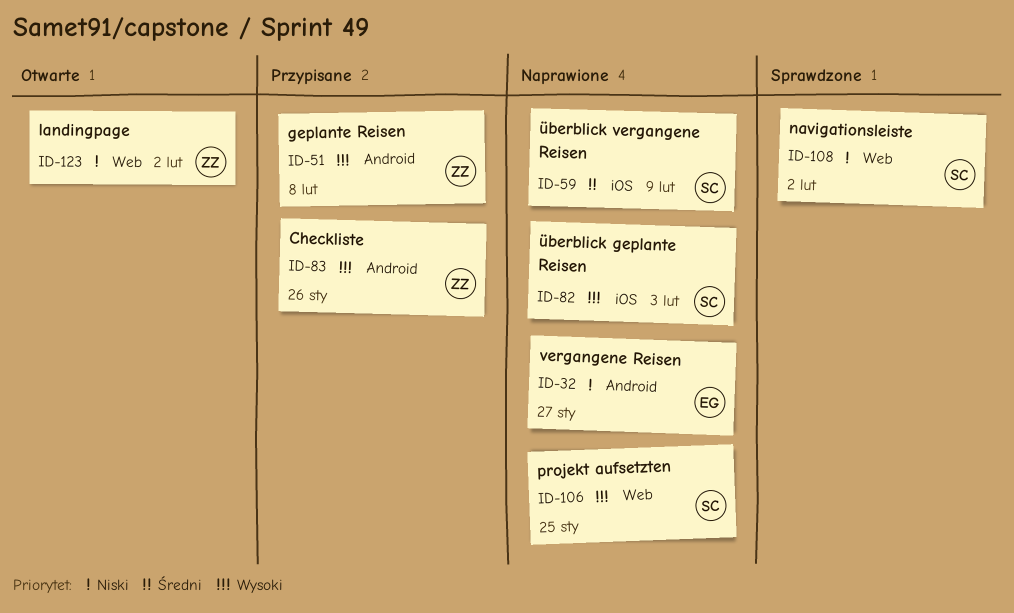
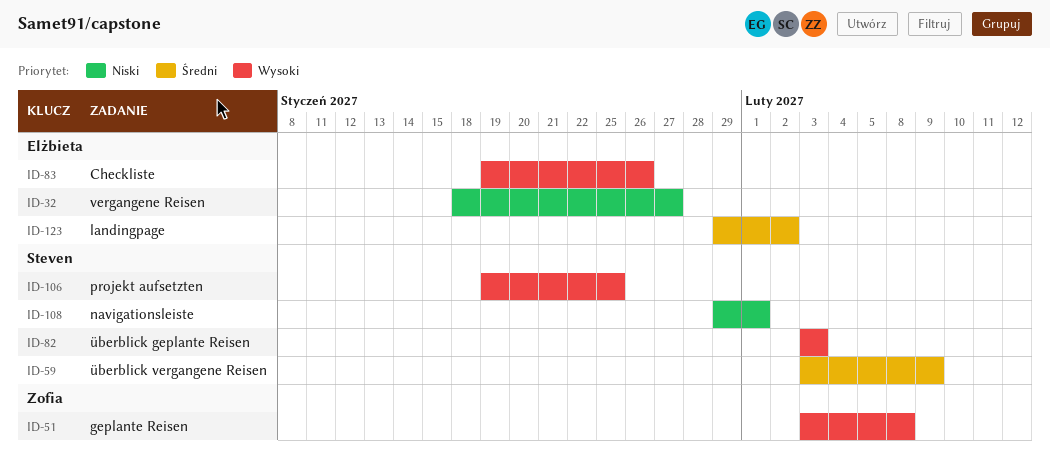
ID-83, owner: Zofia -> Elżbieta
ID-108, due: Feb 2 -> Feb 1
ID-123, owner: Zofia -> Elżbieta
ID-123, priority: Niski -> Średni

